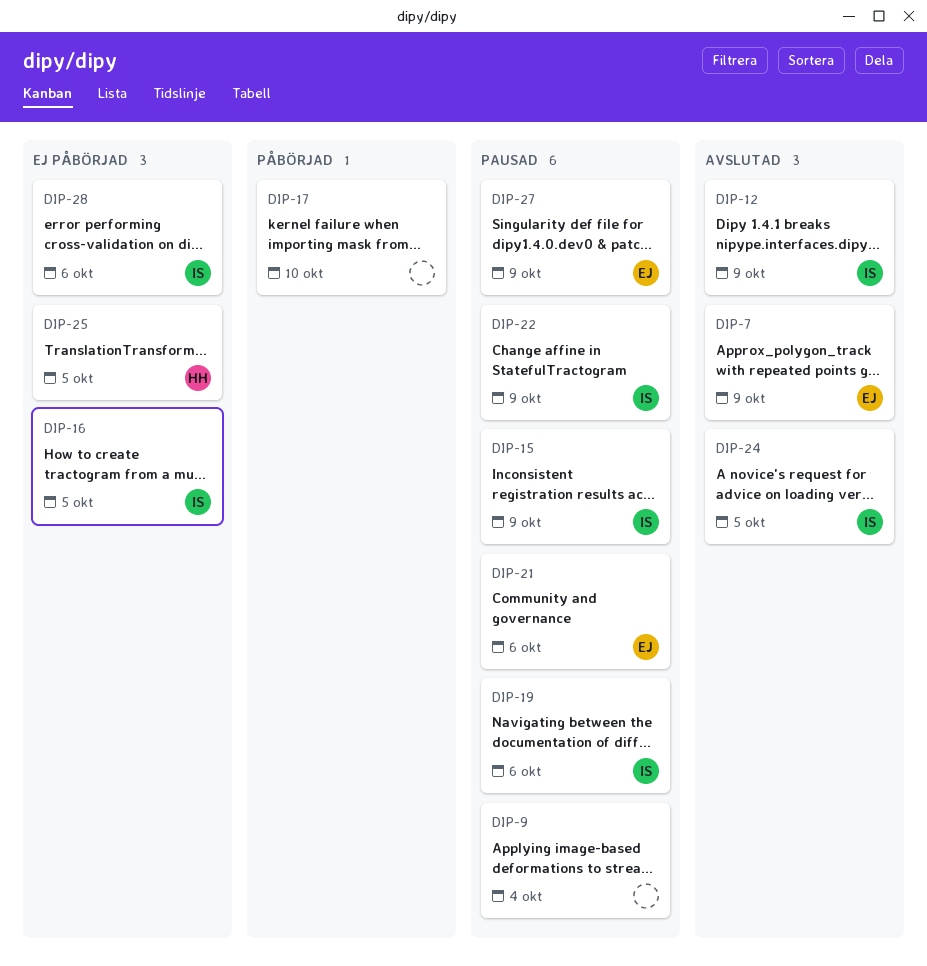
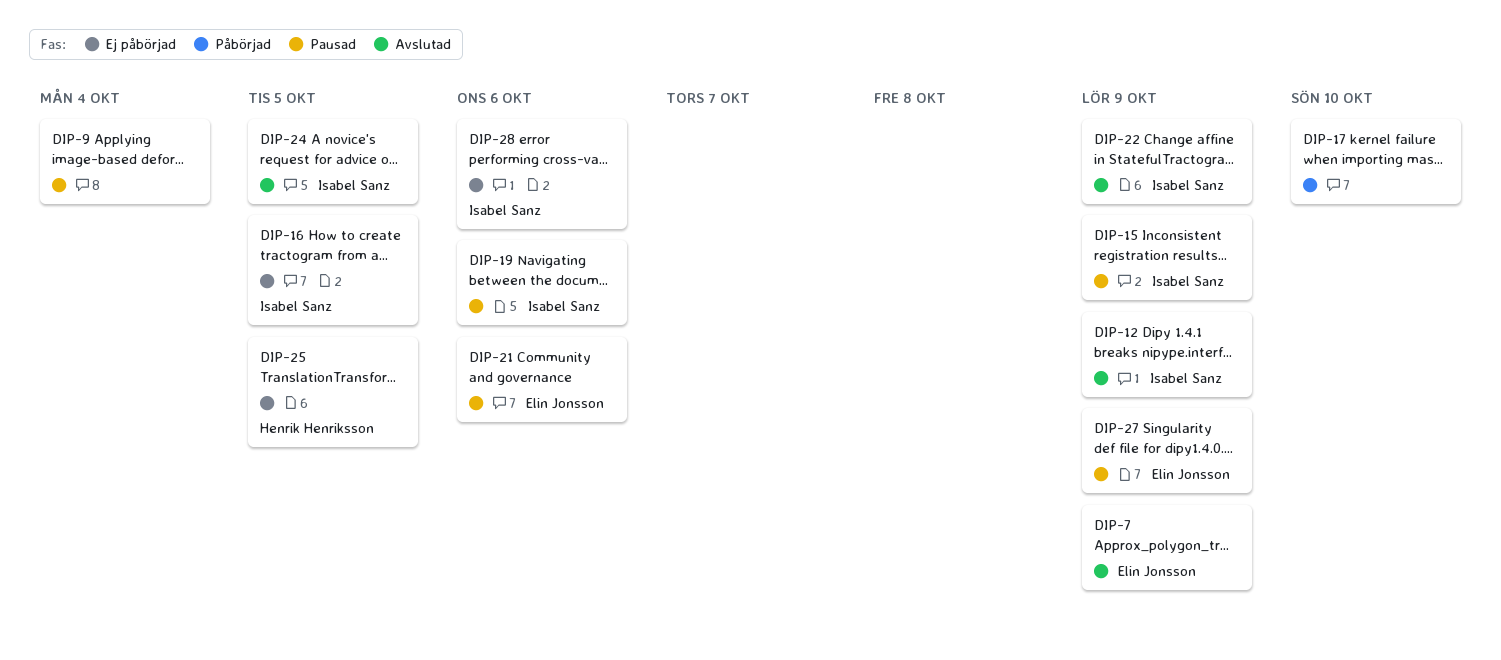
DIP-22, status: Pausad -> Avslutad

